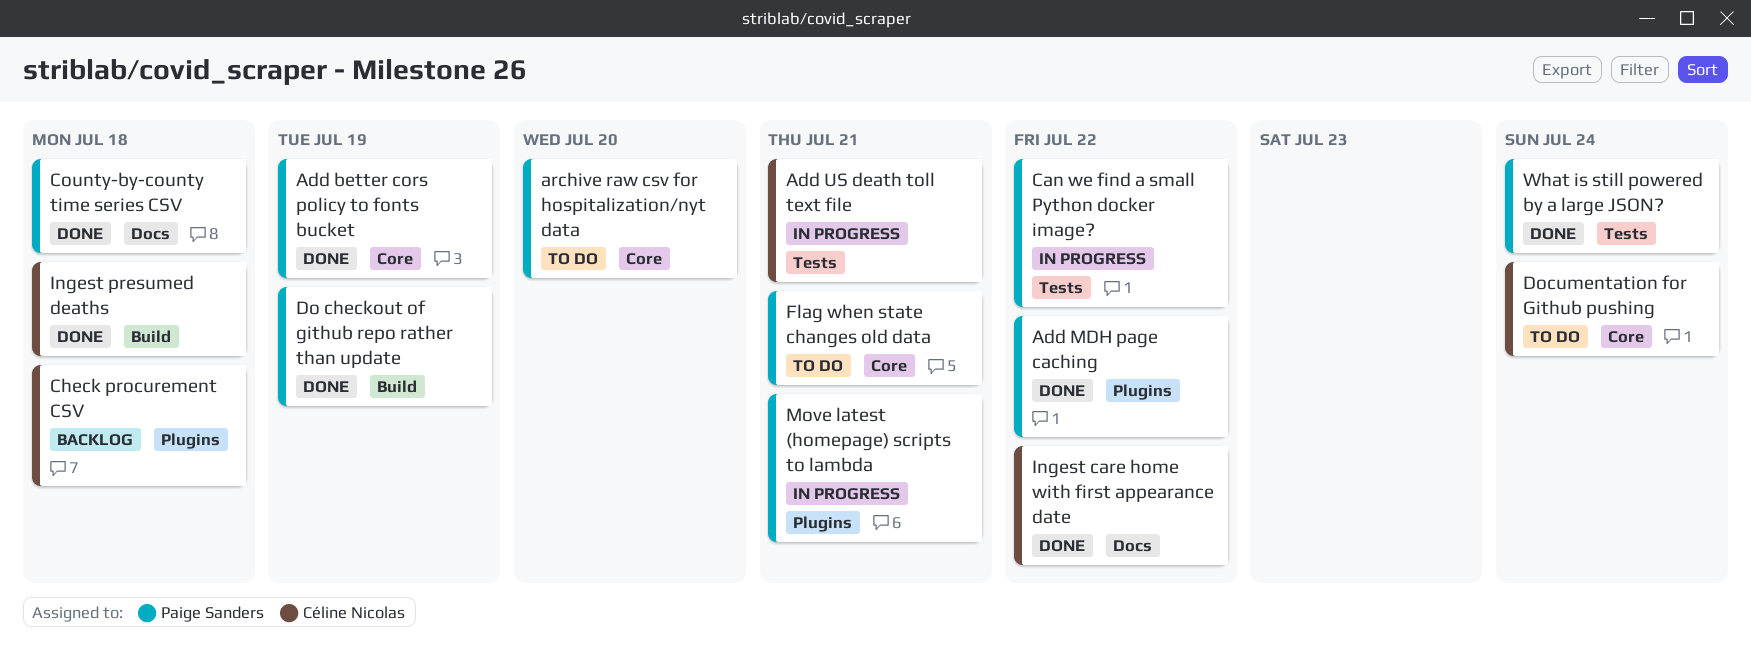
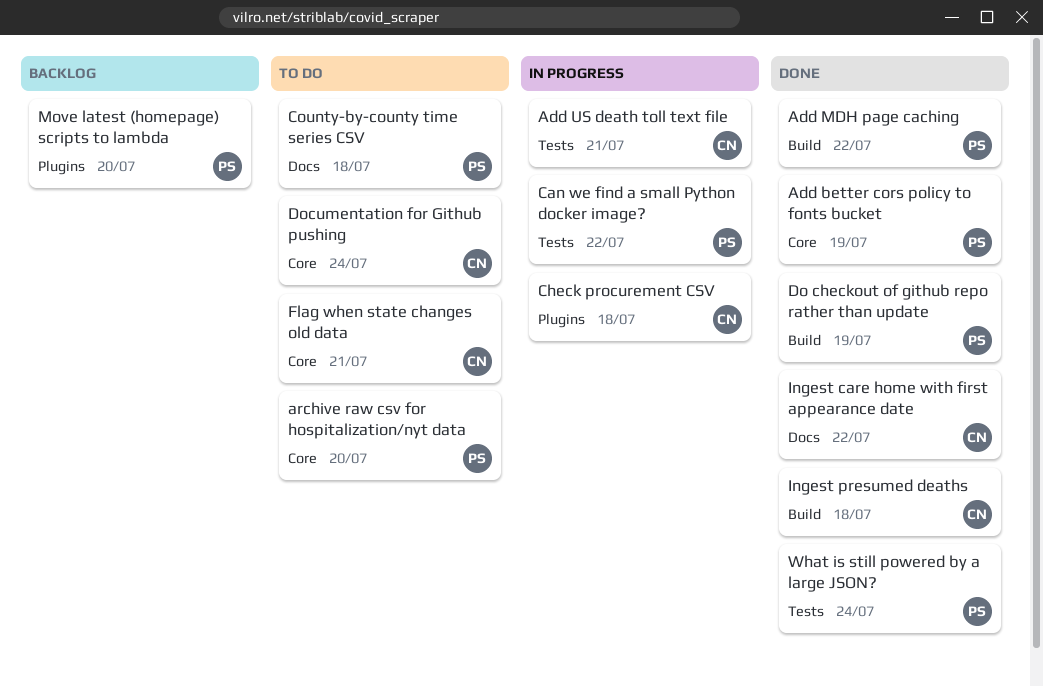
Add MDH page caching, label: Plugins -> Build
Check procurement CSV, status: Backlog -> In progress
County-by-county time series CSV, status: Done -> To do
Flag when state changes old data, owner: Paige Sanders -> Céline Nicolas
Move latest (homepage) scripts to lambda, status: In progress -> Backlog
Move latest (homepage) scripts to lambda, due: Jul 21 -> Jul 20

